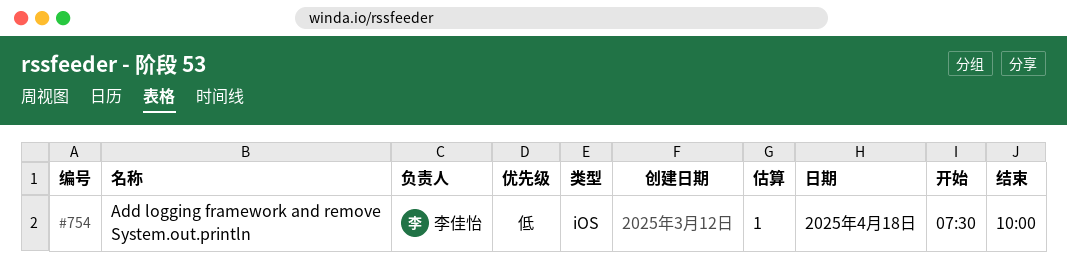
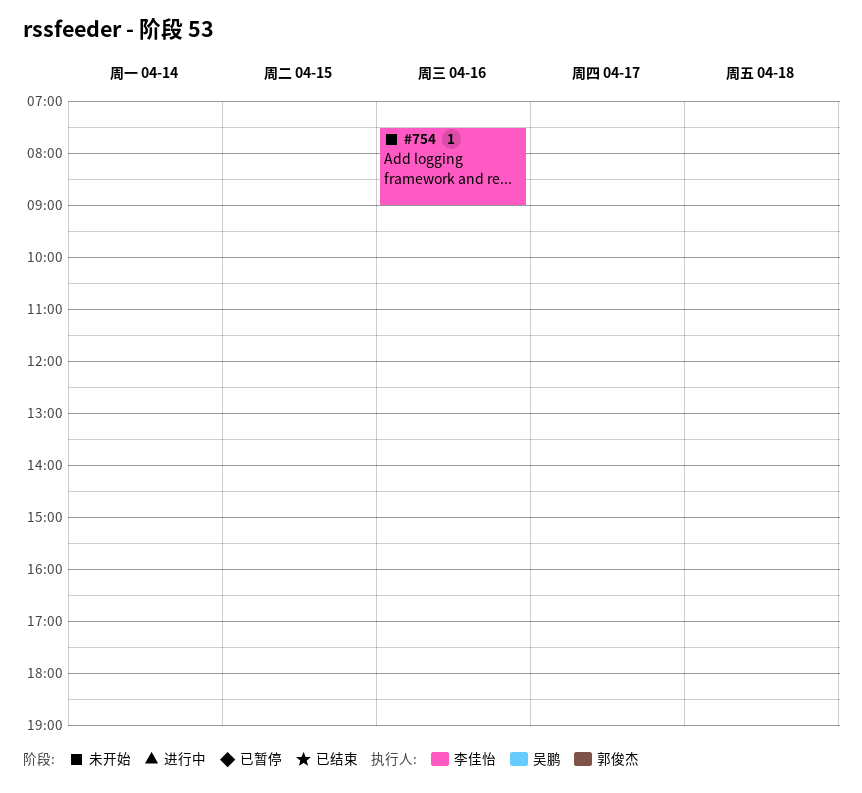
#754, day: Apr 18 -> Apr 16
#754, ends: 10:00 -> 09:00

